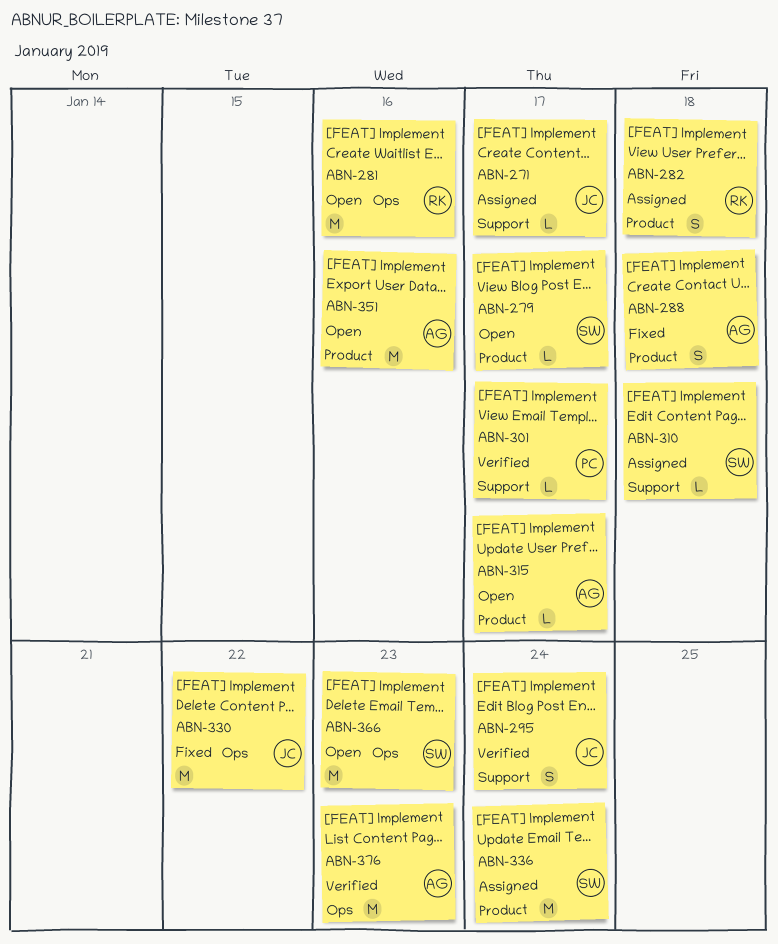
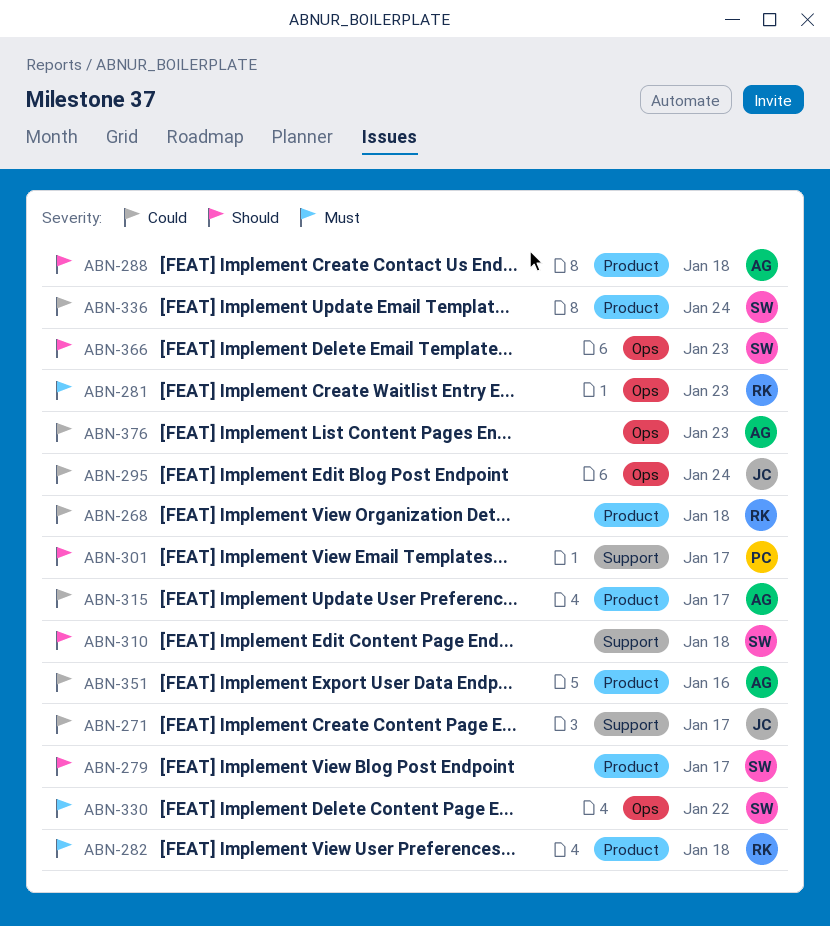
ABN-268: none -> present
ABN-281, due: Jan 16 -> Jan 23
ABN-295, label: Support -> Ops
ABN-330, owner: JC -> SW

